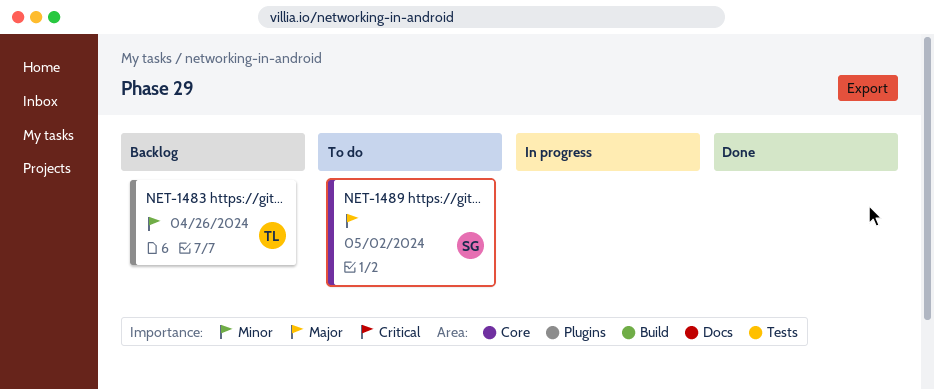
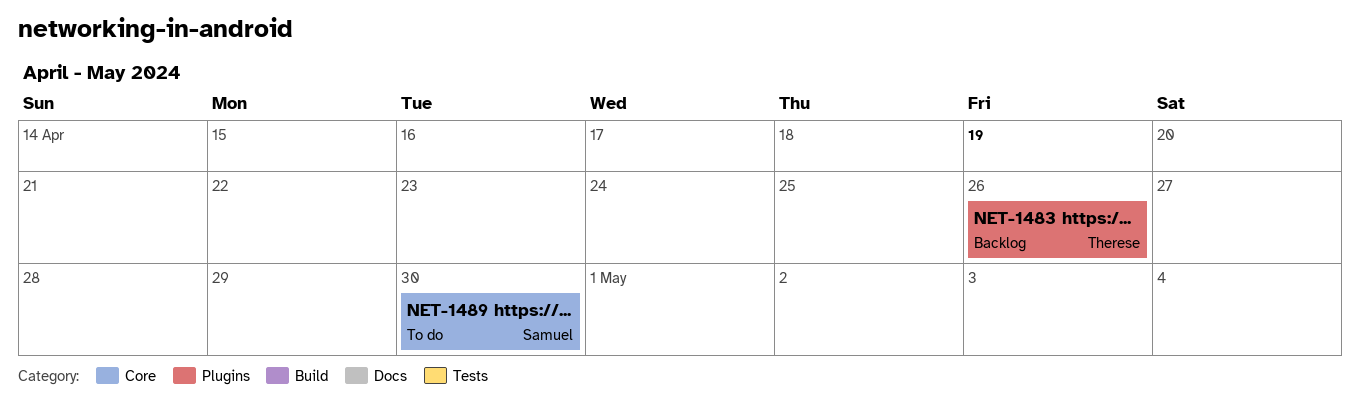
NET-1489, due: May 2 -> Apr 30

